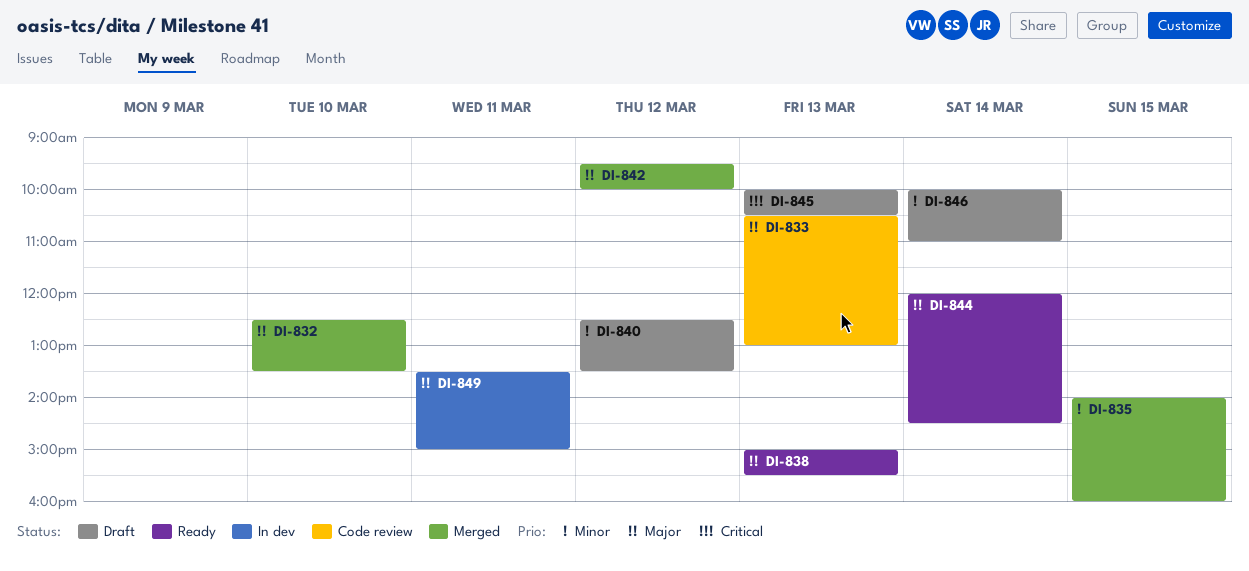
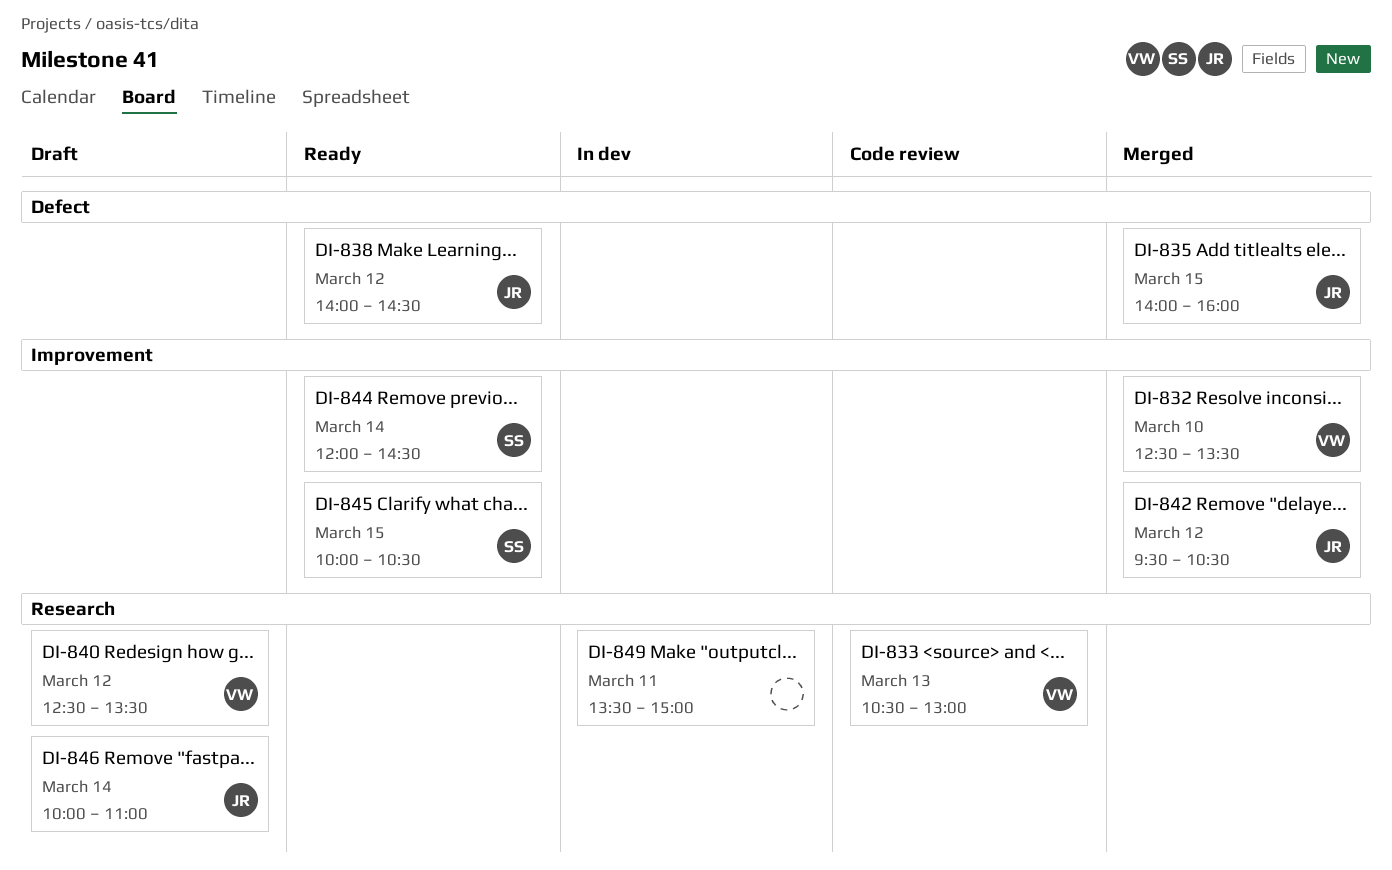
DI-838, day: Mar 13 -> Mar 12
DI-838, begins: 15:00 -> 14:00
DI-838, ends: 15:30 -> 14:30
DI-842, ends: 10:00 -> 10:30
DI-845, status: Draft -> Ready
DI-845, day: Mar 13 -> Mar 15

